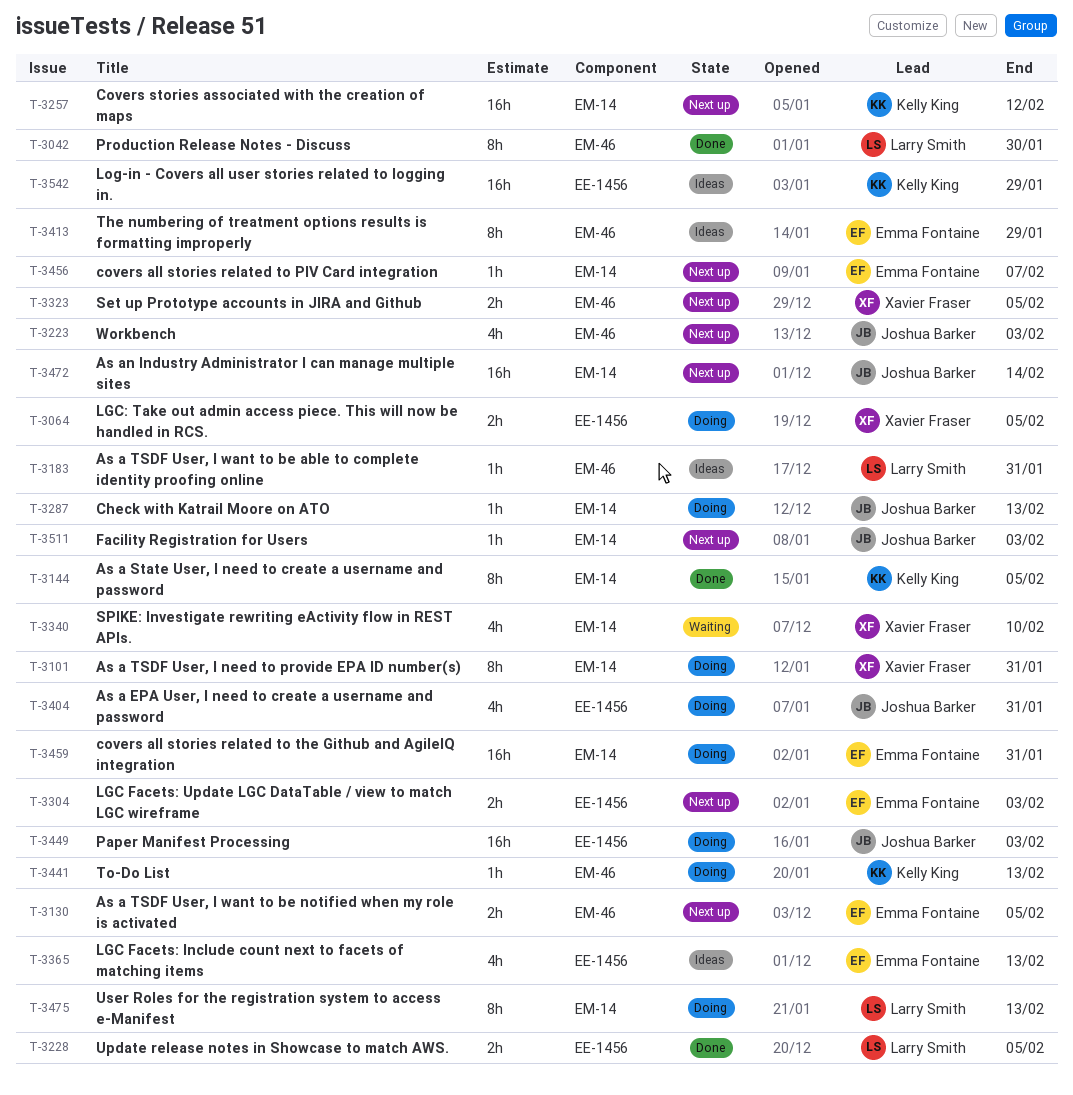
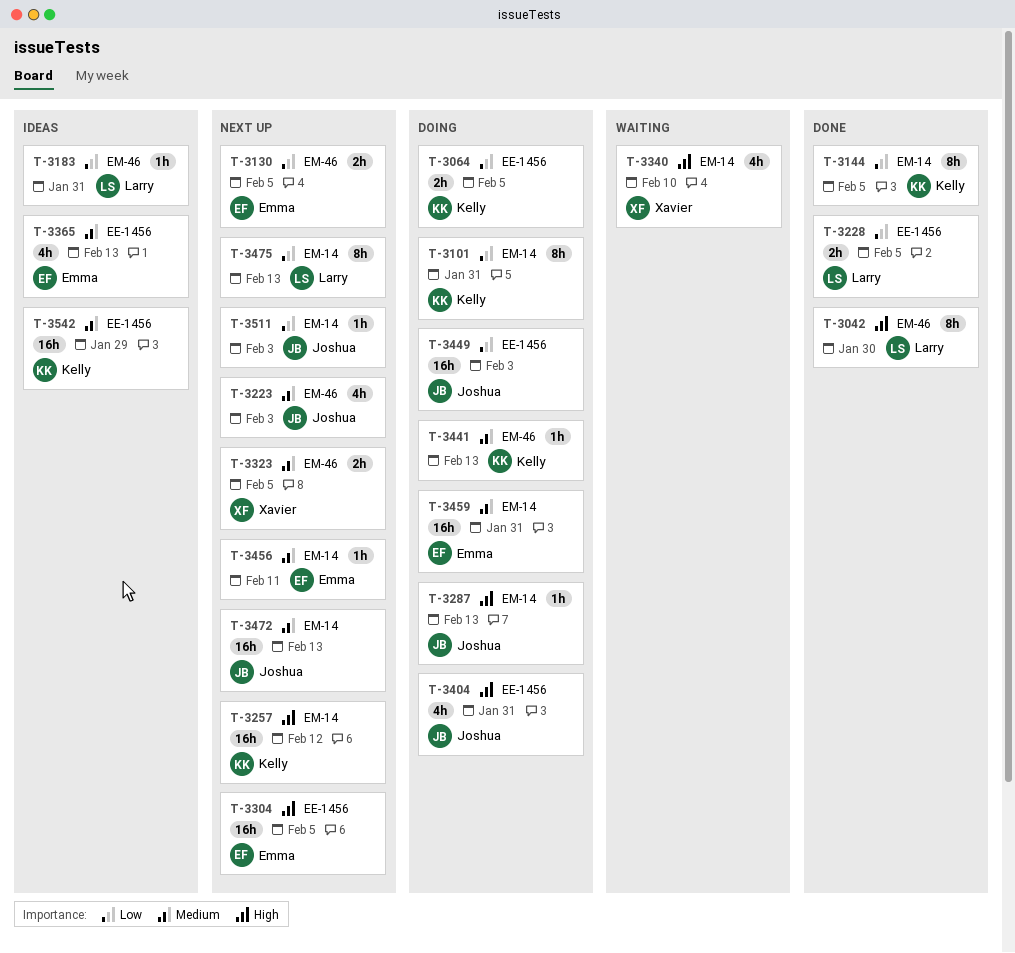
T-3064, owner: Xavier Fraser -> Kelly King
T-3101, owner: Xavier Fraser -> Kelly King
T-3304, estimate: 2h -> 16h
T-3304, due: Feb 3 -> Feb 5
T-3413: present -> none
T-3456, due: Feb 7 -> Feb 11
T-3472, due: Feb 14 -> Feb 13
T-3475, status: Doing -> Next up

